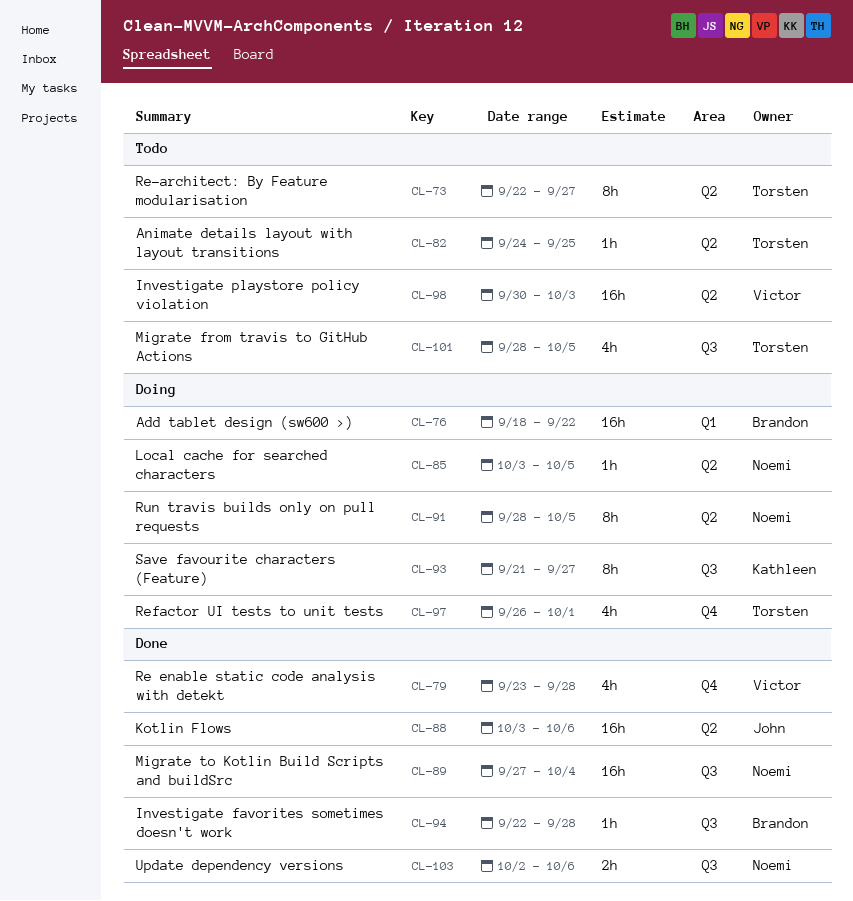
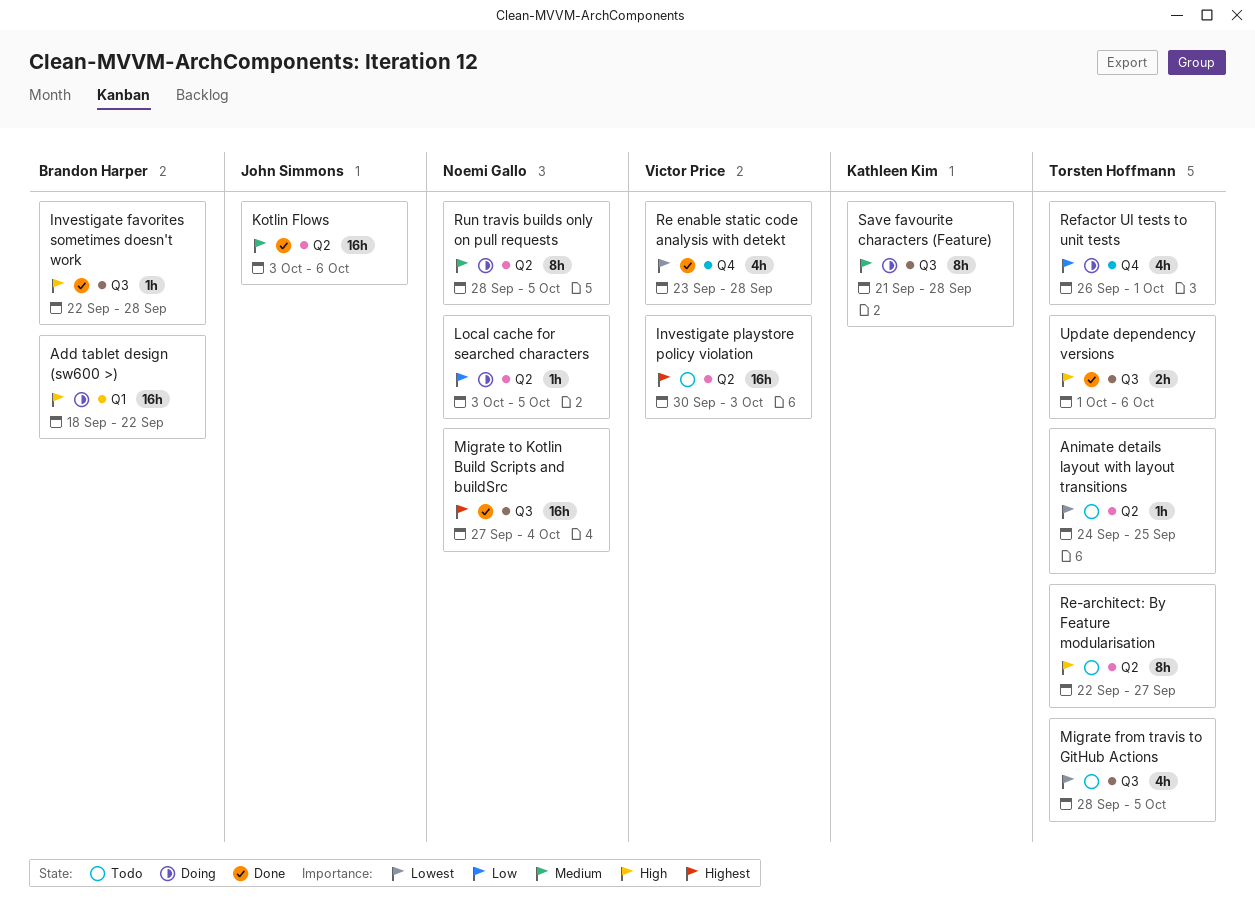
Save favourite characters (Feature), due: Sep 27 -> Sep 28
Update dependency versions, owner: Noemi Gallo -> Torsten Hoffmann
Update dependency versions, start: Oct 2 -> Oct 1

